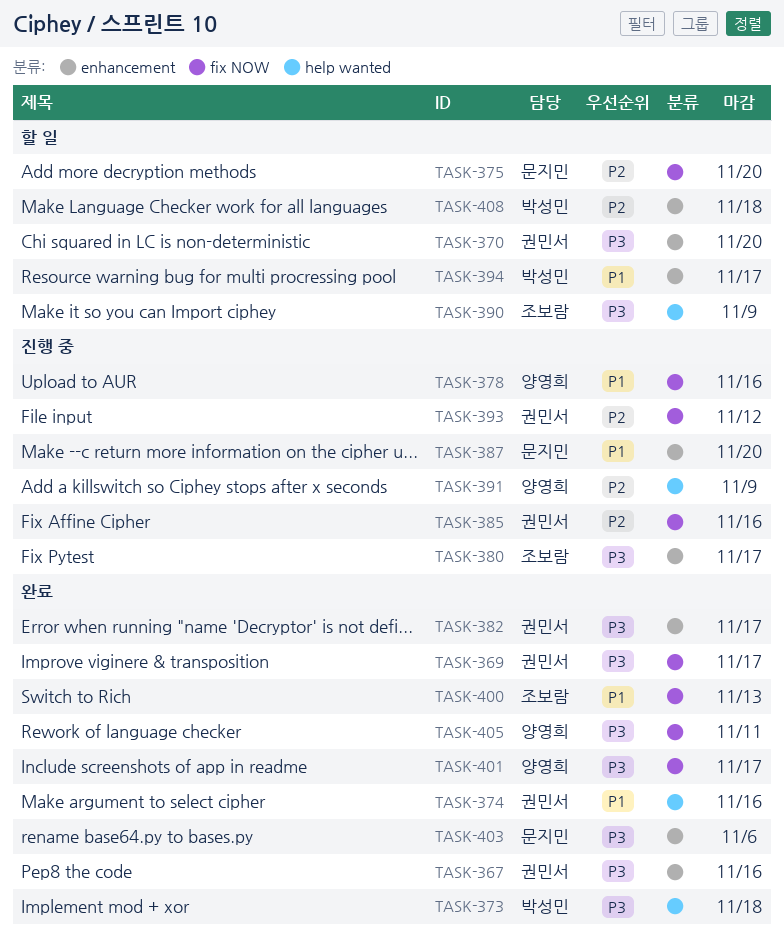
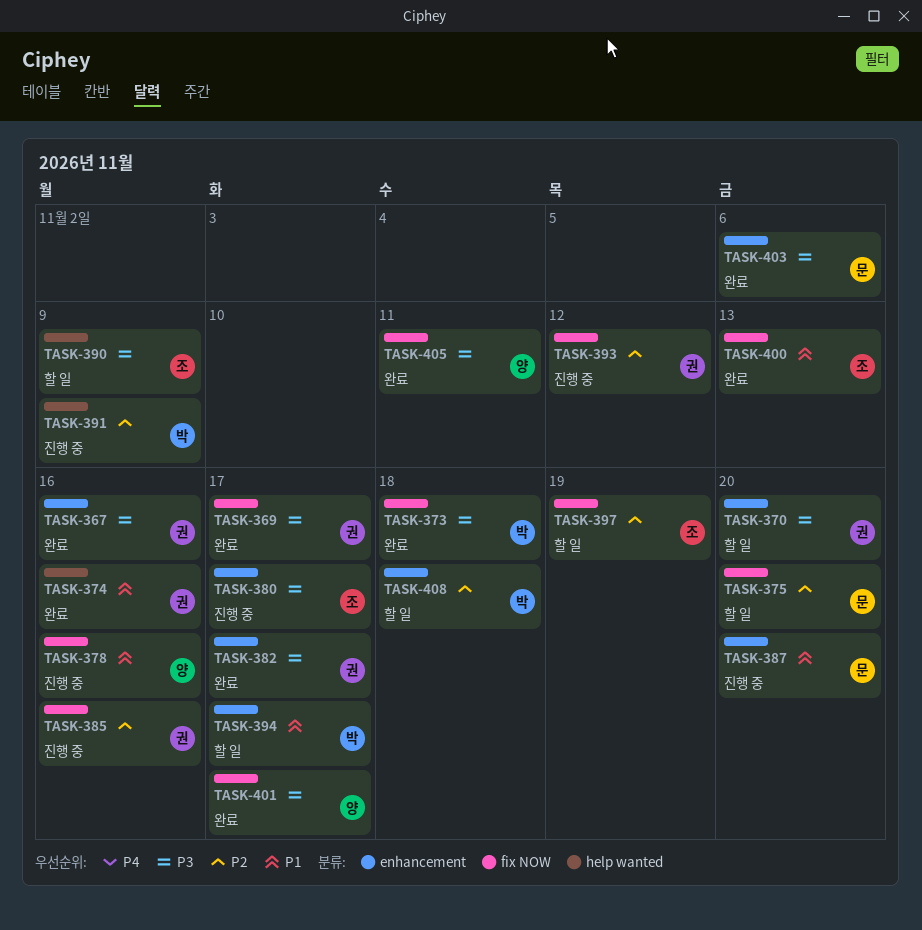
TASK-373, label: help wanted -> fix NOW
TASK-391, owner: 양영희 -> 박성민
TASK-397: none -> present

